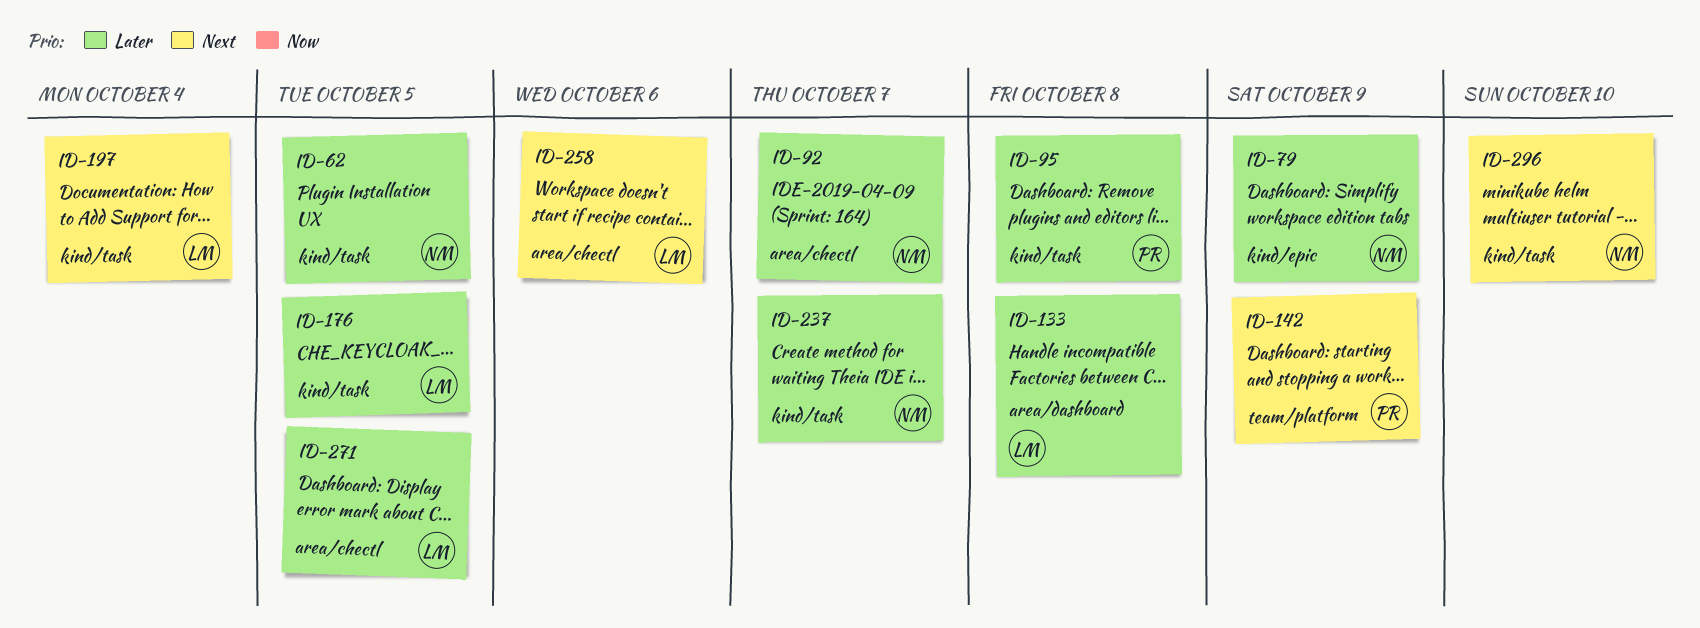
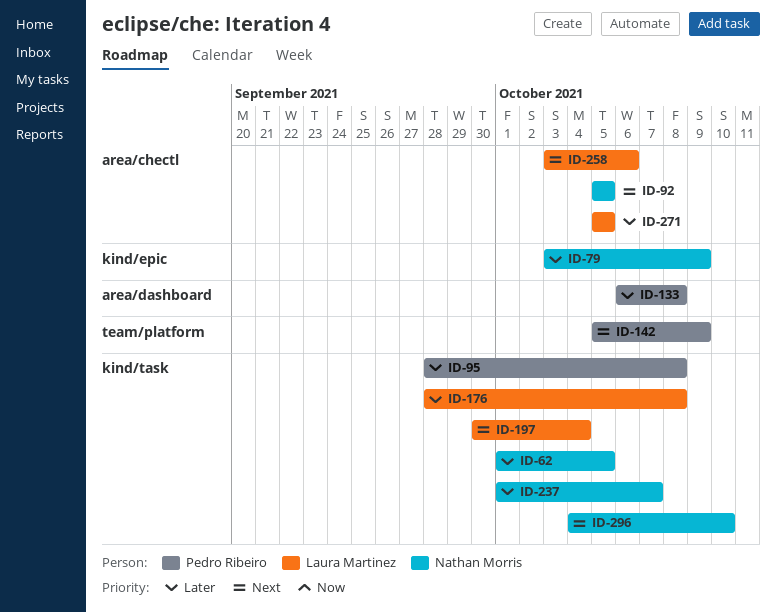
ID-92, priority: Later -> Next
ID-92, due: Oct 7 -> Oct 5
ID-133, owner: Laura Martinez -> Pedro Ribeiro
ID-176, due: Oct 5 -> Oct 8

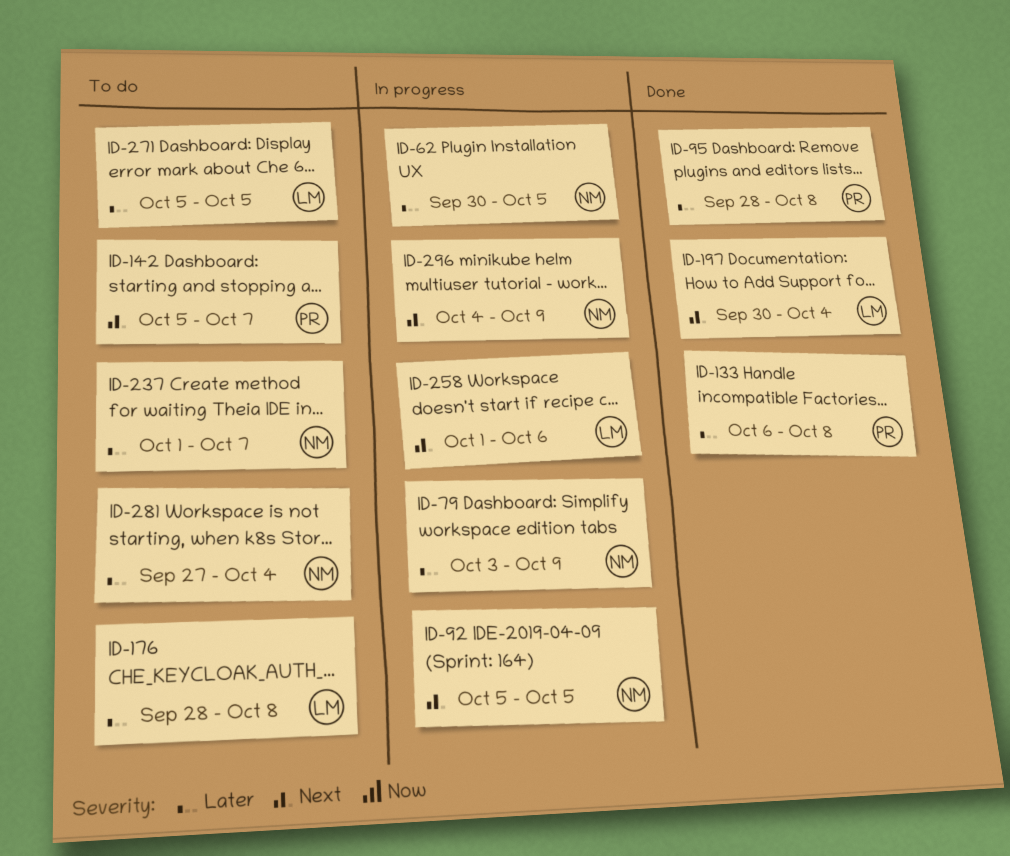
ID-62, start: Oct 1 -> Sep 30
ID-142, due: Oct 9 -> Oct 7
ID-258, start: Oct 3 -> Oct 1
ID-281: none -> present
ID-296, due: Oct 10 -> Oct 9

